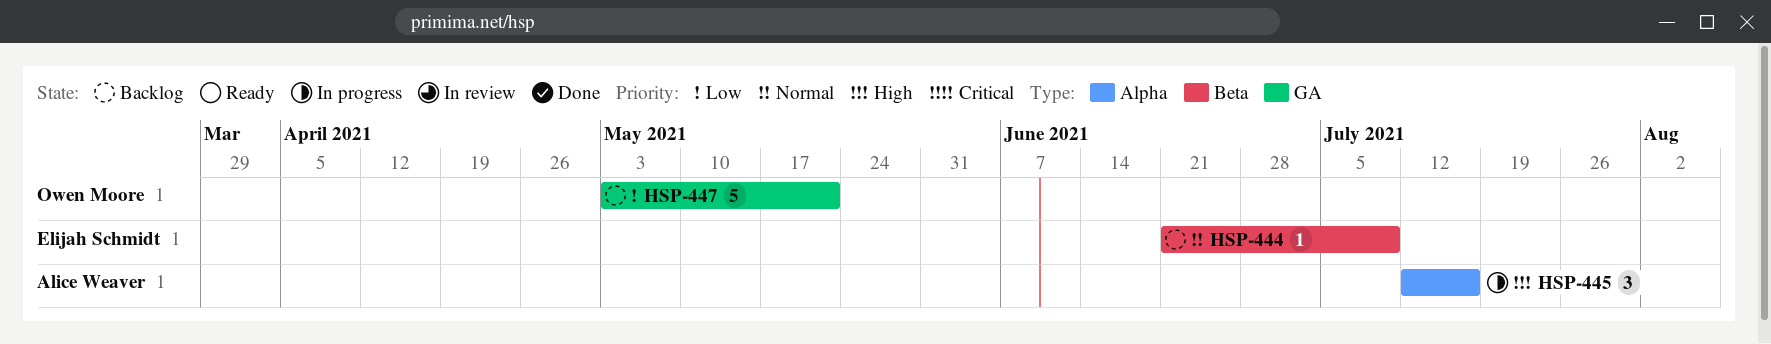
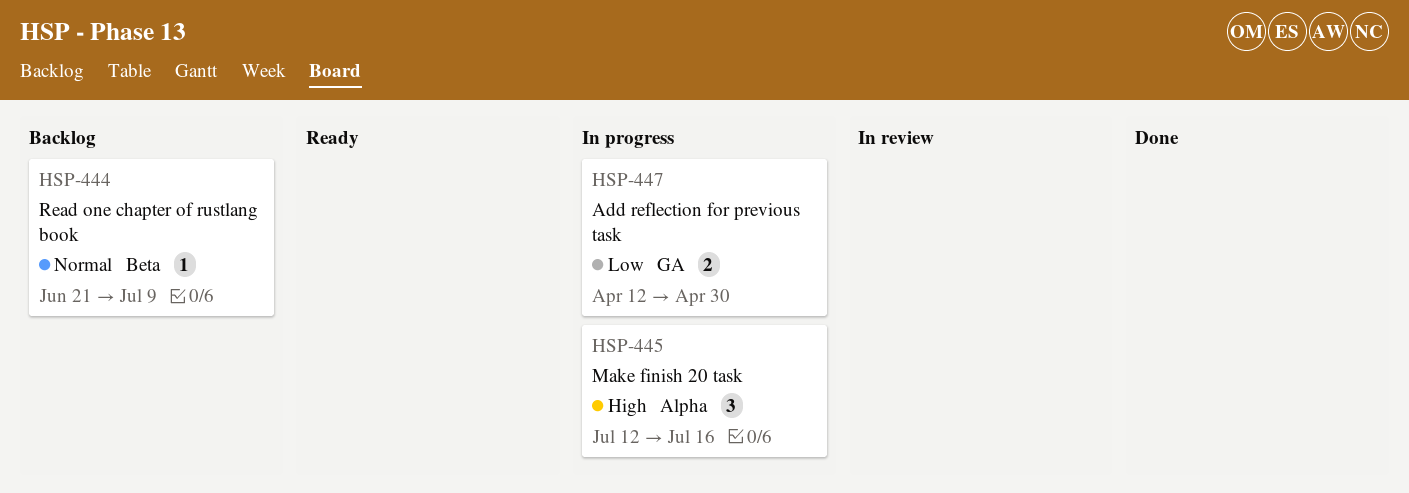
HSP-447, status: Backlog -> In progress
HSP-447, estimate: 5 -> 2
HSP-447, start: May 3 -> Apr 12
HSP-447, due: May 21 -> Apr 30

